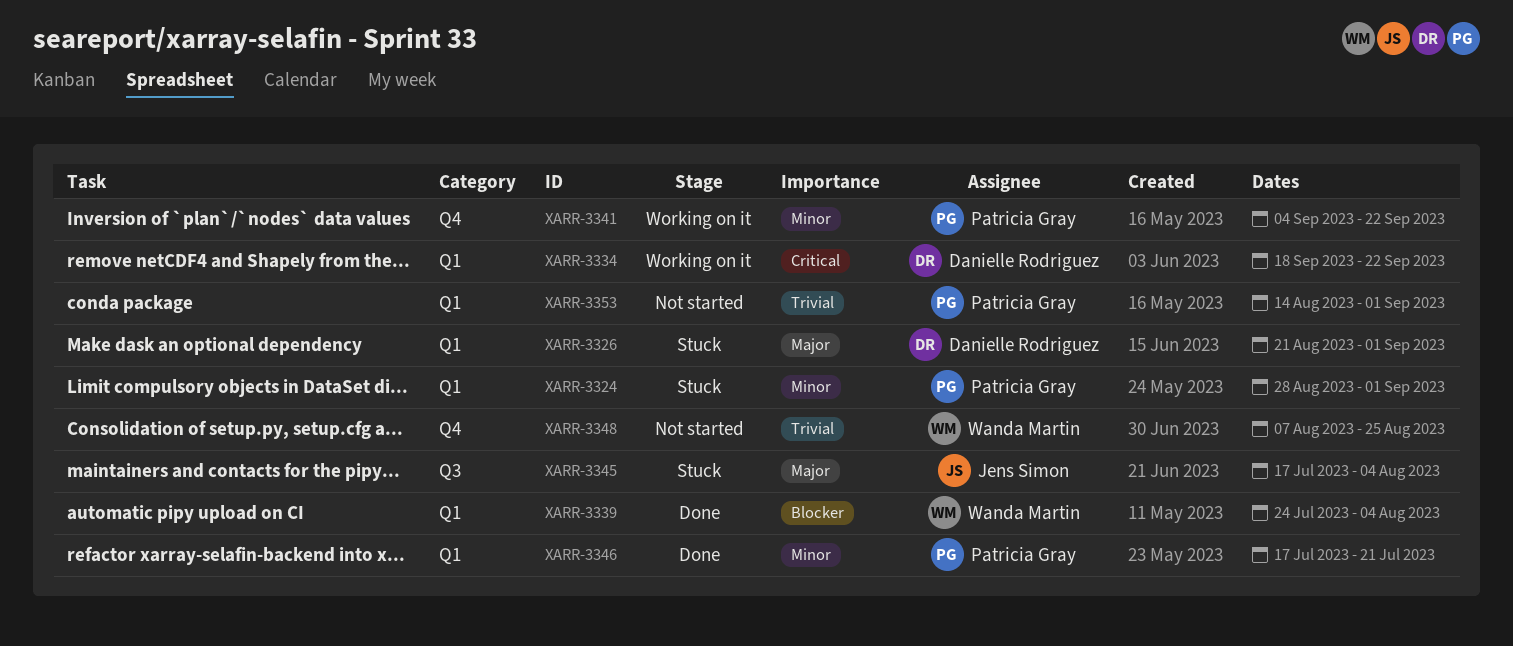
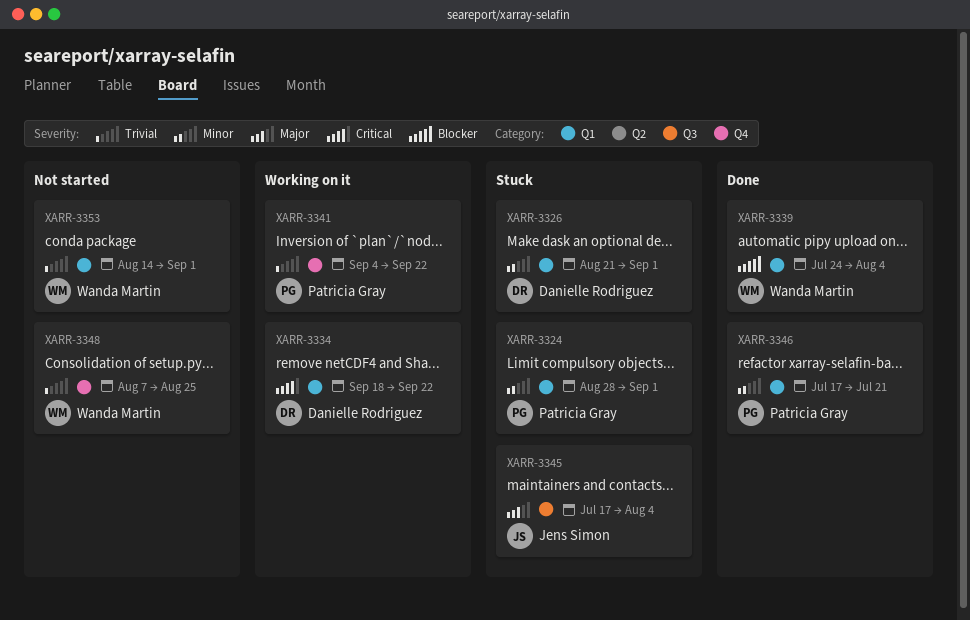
XARR-3326, priority: Major -> Minor
XARR-3341, priority: Minor -> Trivial
XARR-3353, owner: Patricia Gray -> Wanda Martin

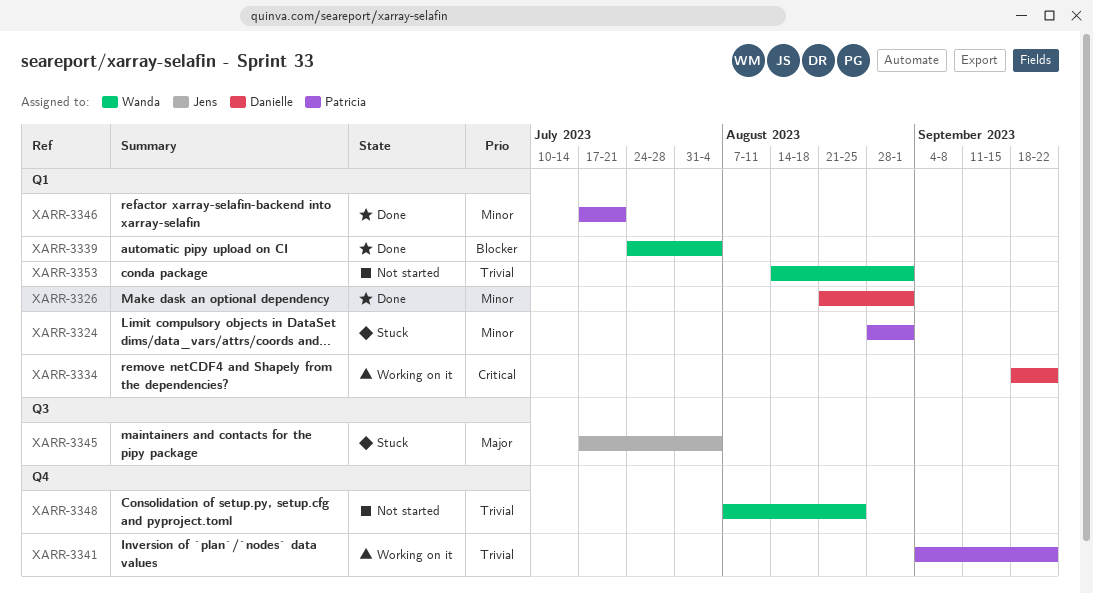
XARR-3326, status: Stuck -> Done

